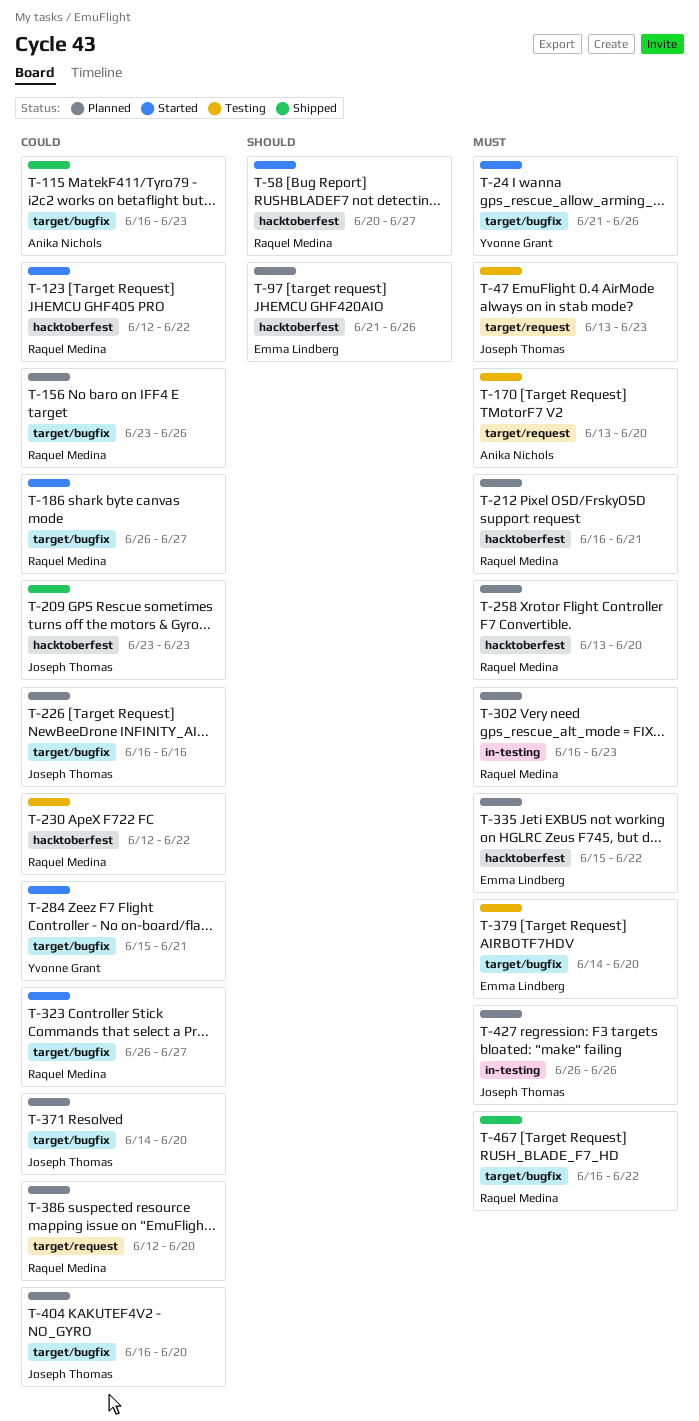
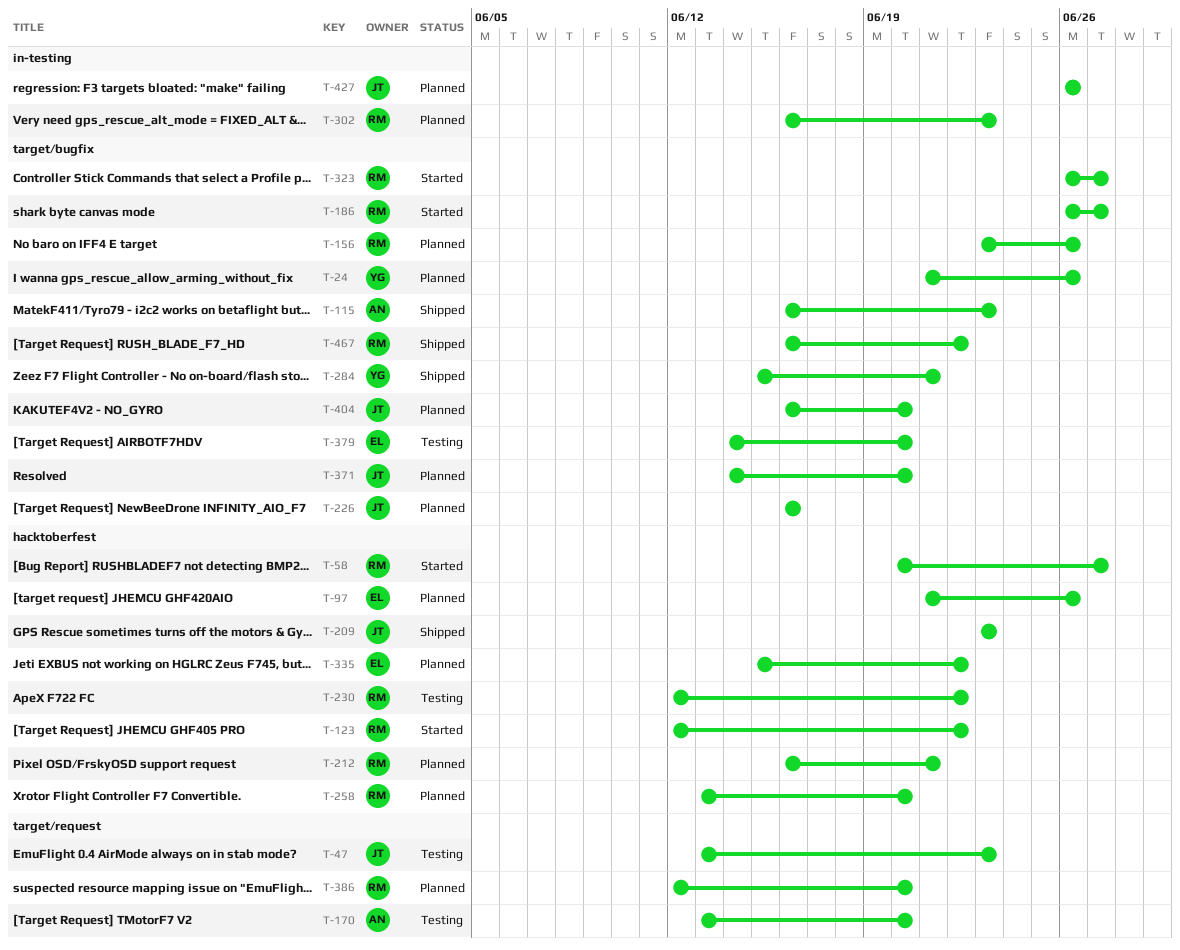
T-24, status: Started -> Planned
T-284, status: Started -> Shipped

